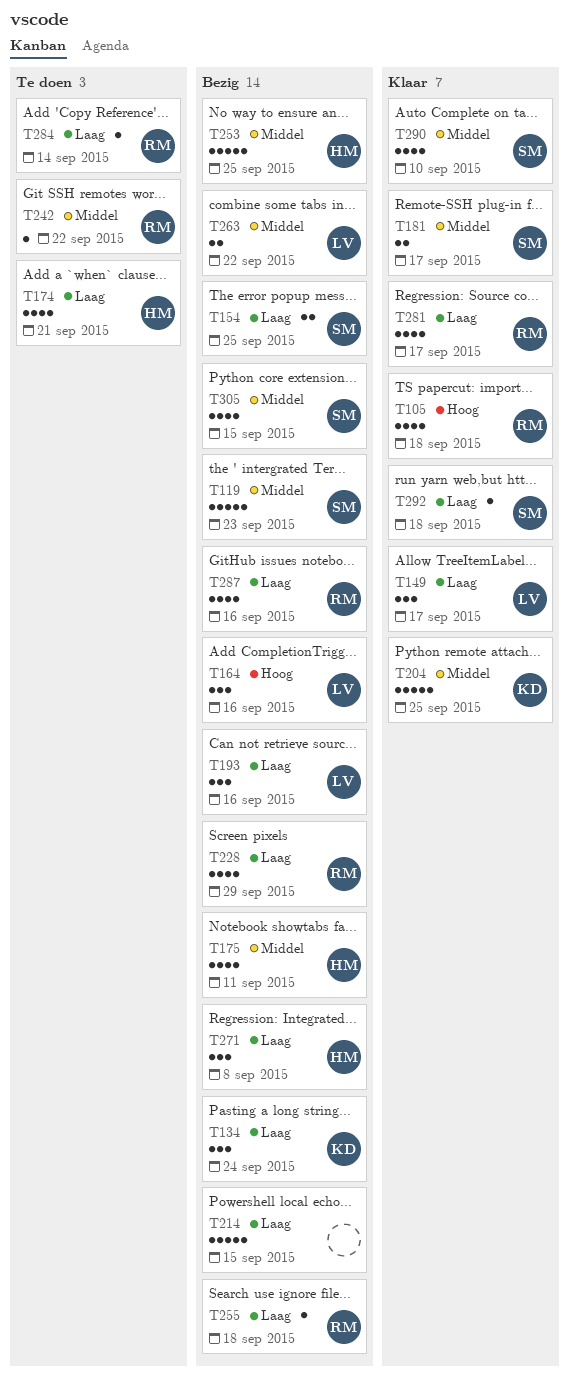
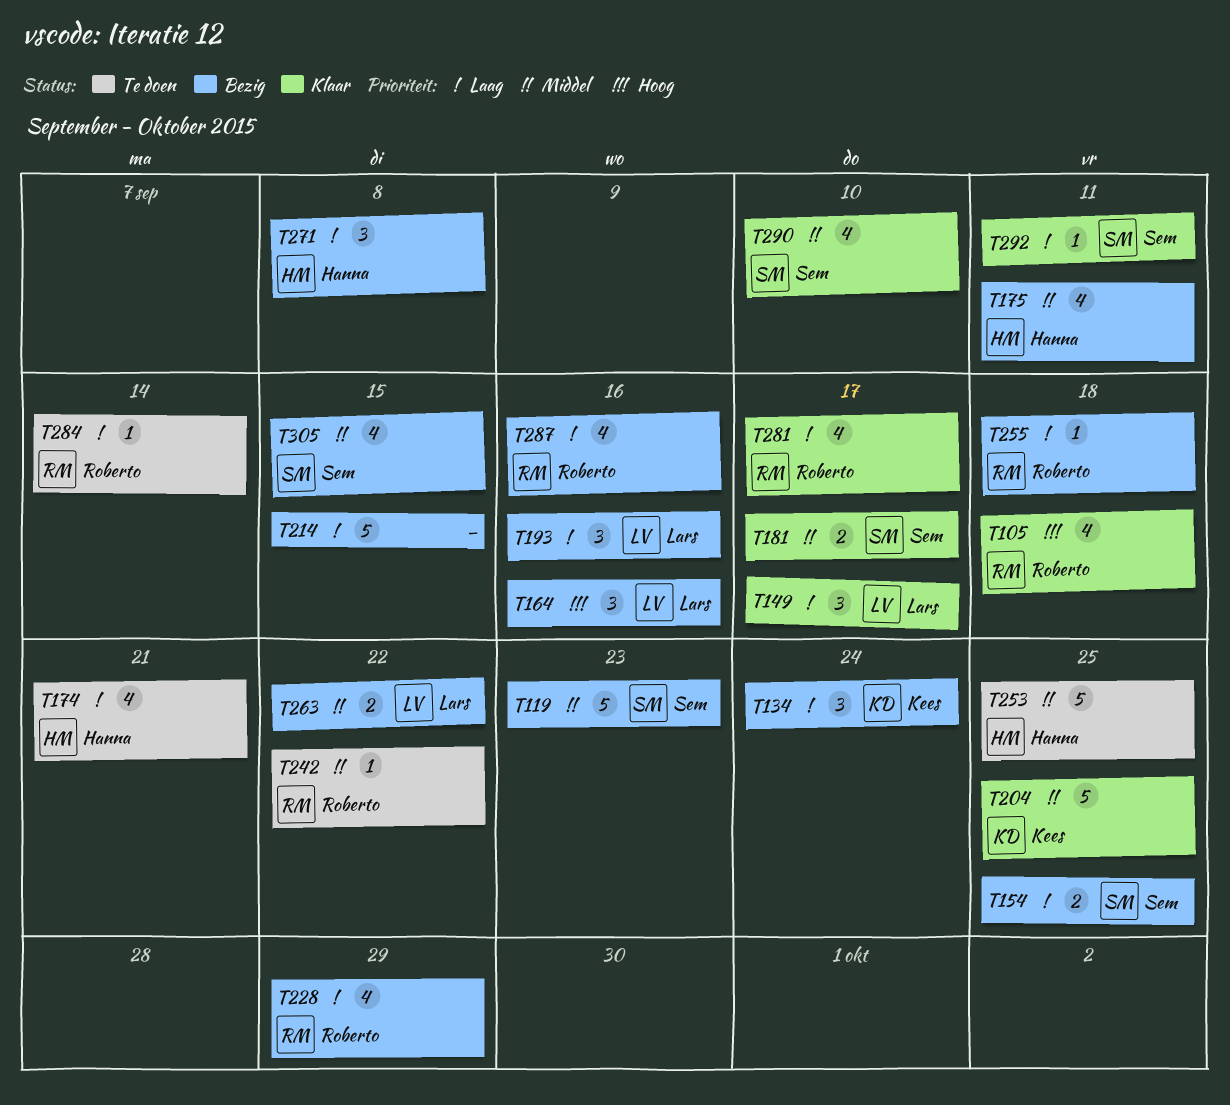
T253, status: Bezig -> Te doen
T292, due: Sep 18 -> Sep 11

